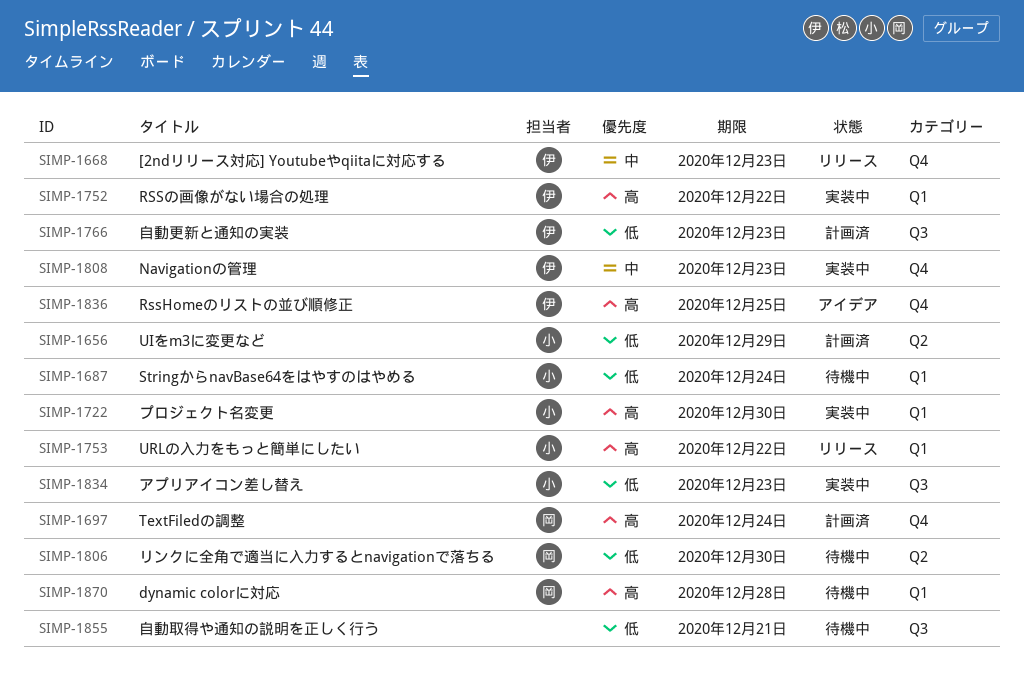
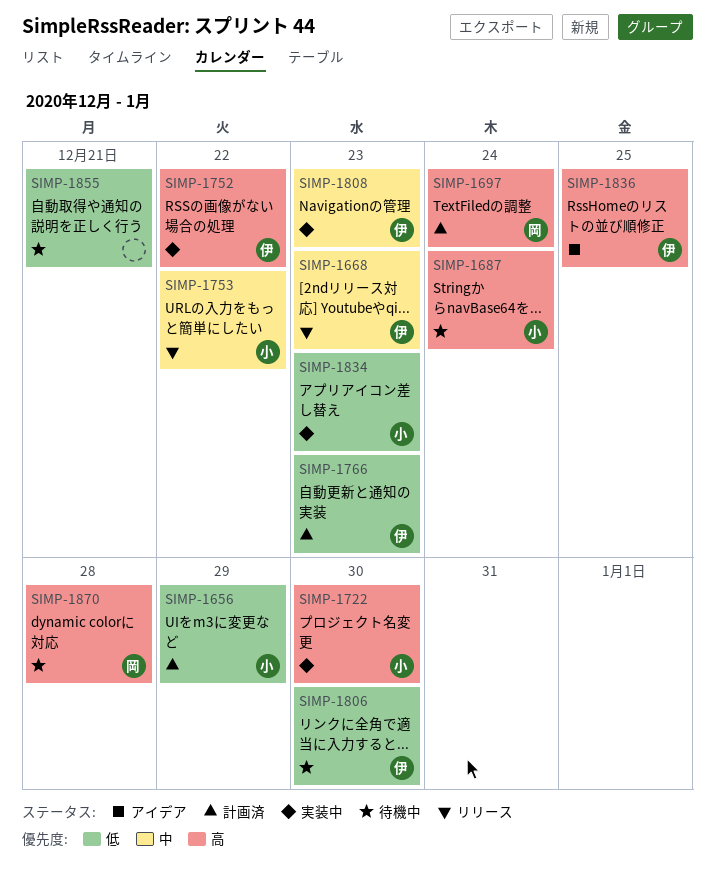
SIMP-1687, priority: 低 -> 高
SIMP-1753, priority: 高 -> 中
SIMP-1806, owner: 岡 -> 伊

